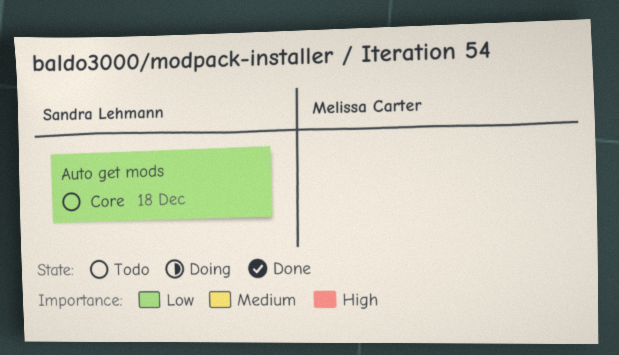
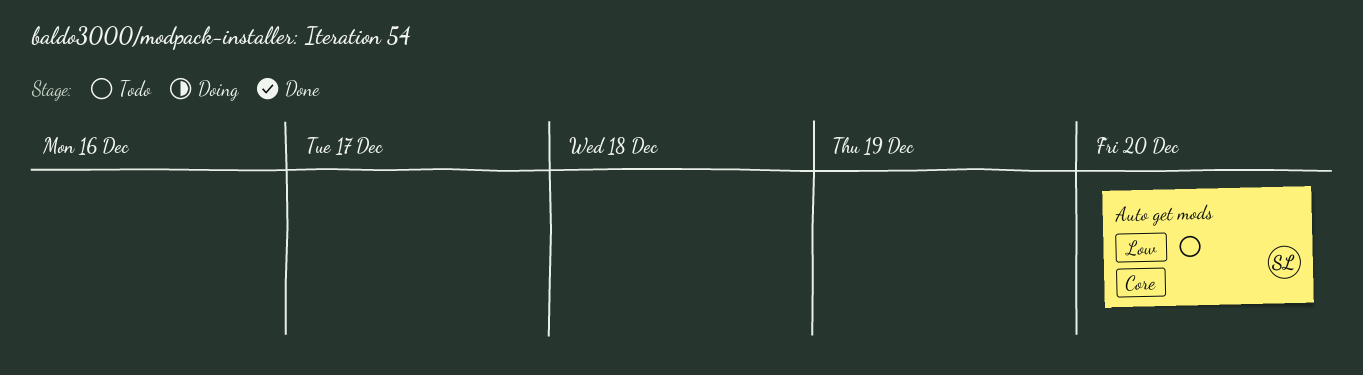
Auto get mods, due: Dec 18 -> Dec 20

